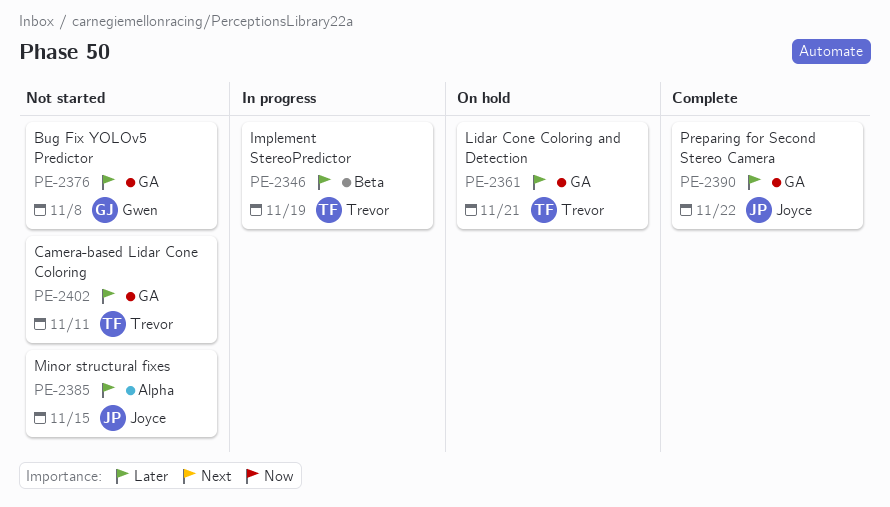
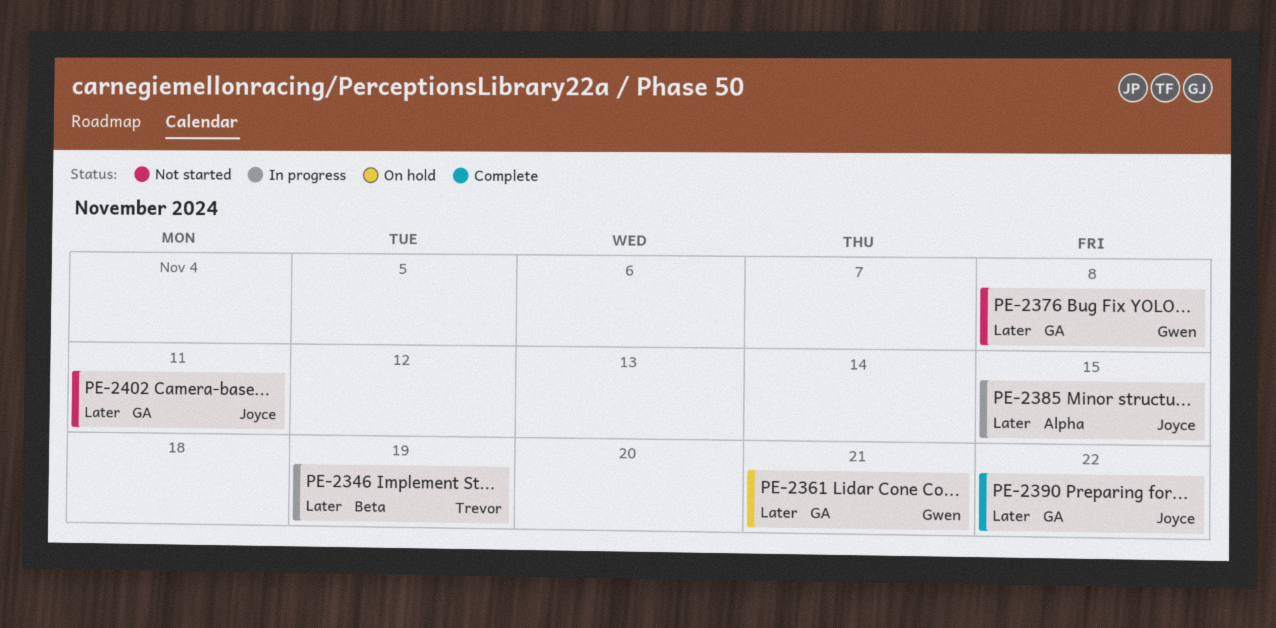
PE-2361, owner: Trevor -> Gwen
PE-2385, status: Not started -> In progress
PE-2402, owner: Trevor -> Joyce

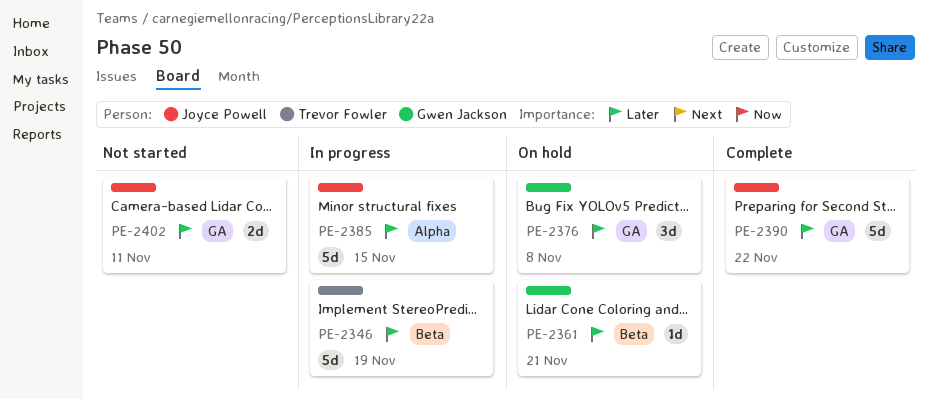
PE-2361, label: GA -> Beta
PE-2376, status: Not started -> On hold

